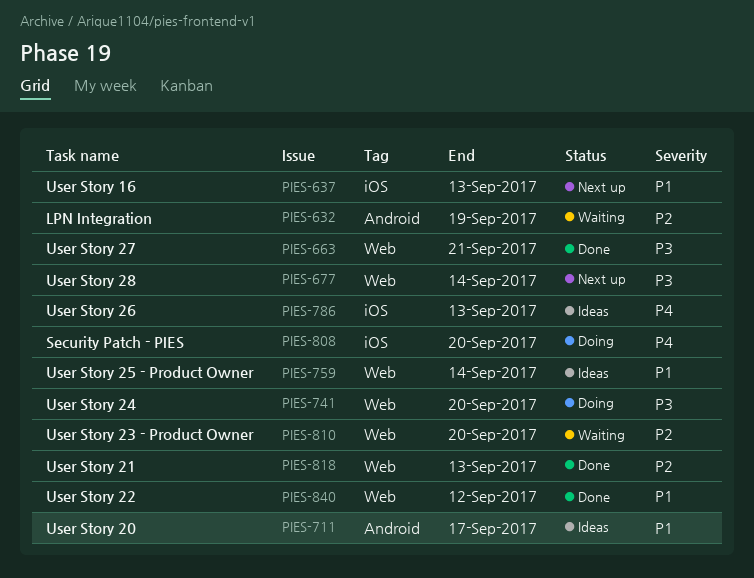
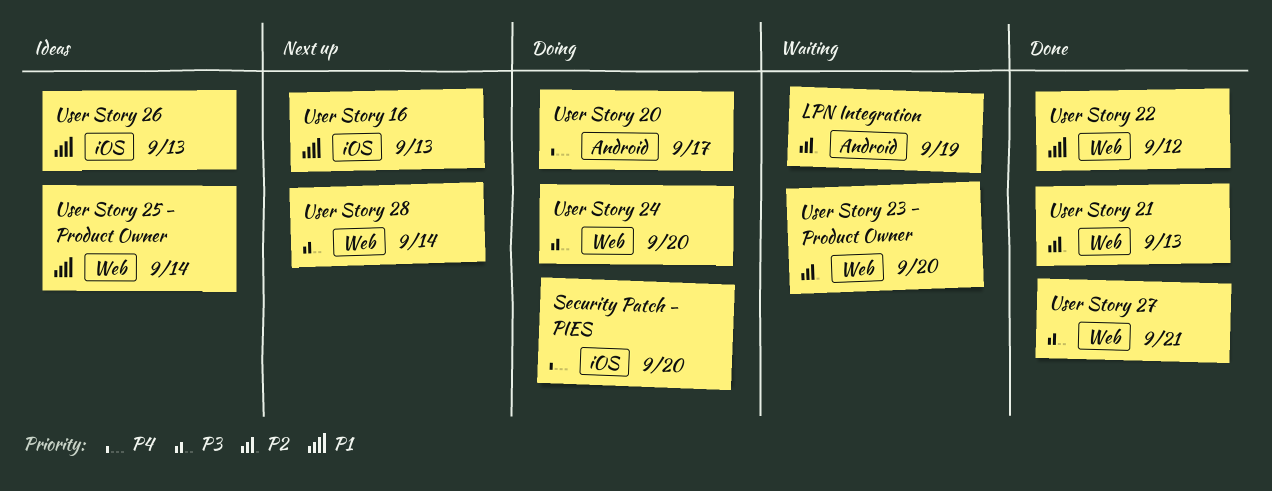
User Story 20, status: Ideas -> Doing
User Story 20, priority: P1 -> P4
User Story 26, priority: P4 -> P1

